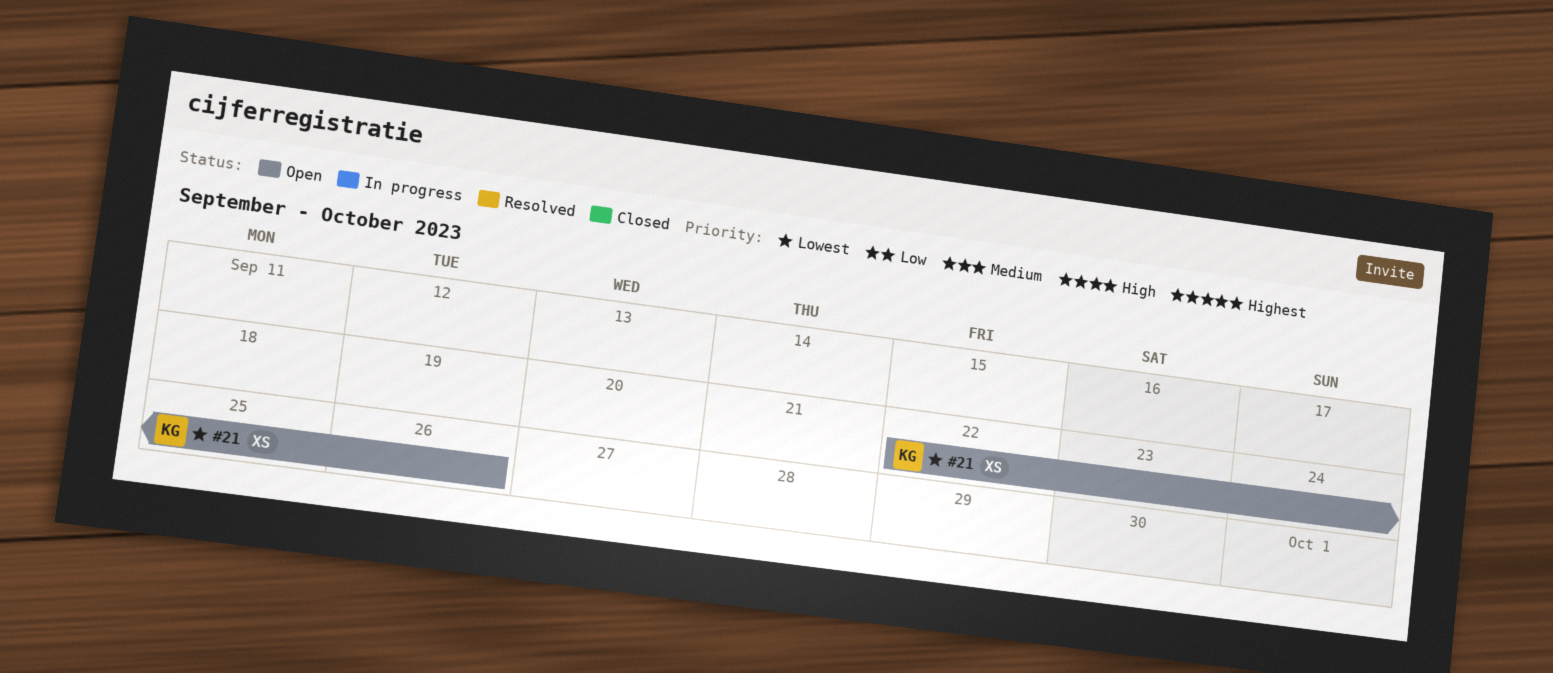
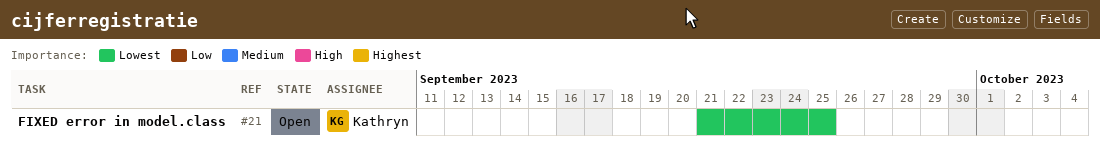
#21, start: Sep 22 -> Sep 21
#21, due: Sep 26 -> Sep 25

